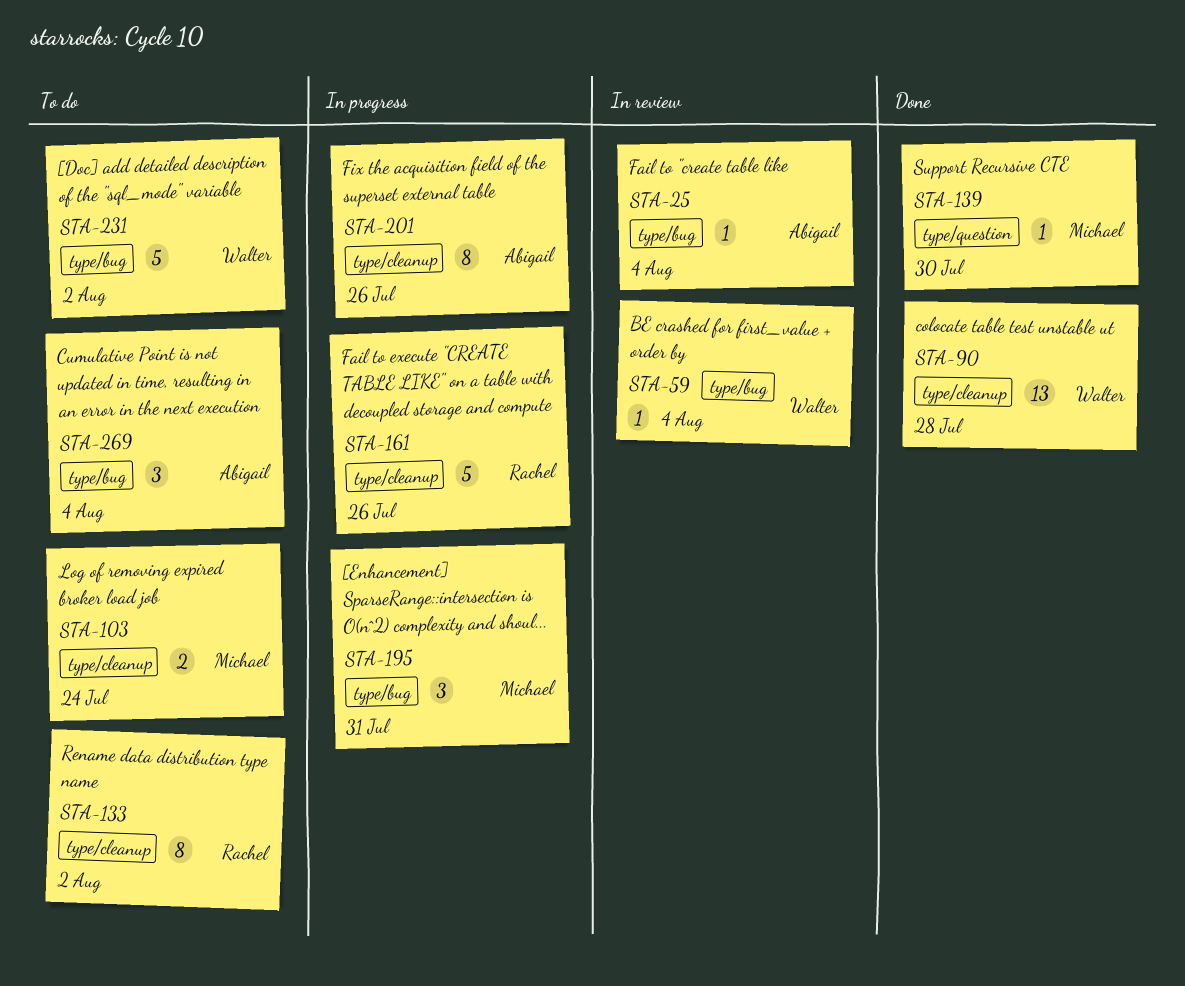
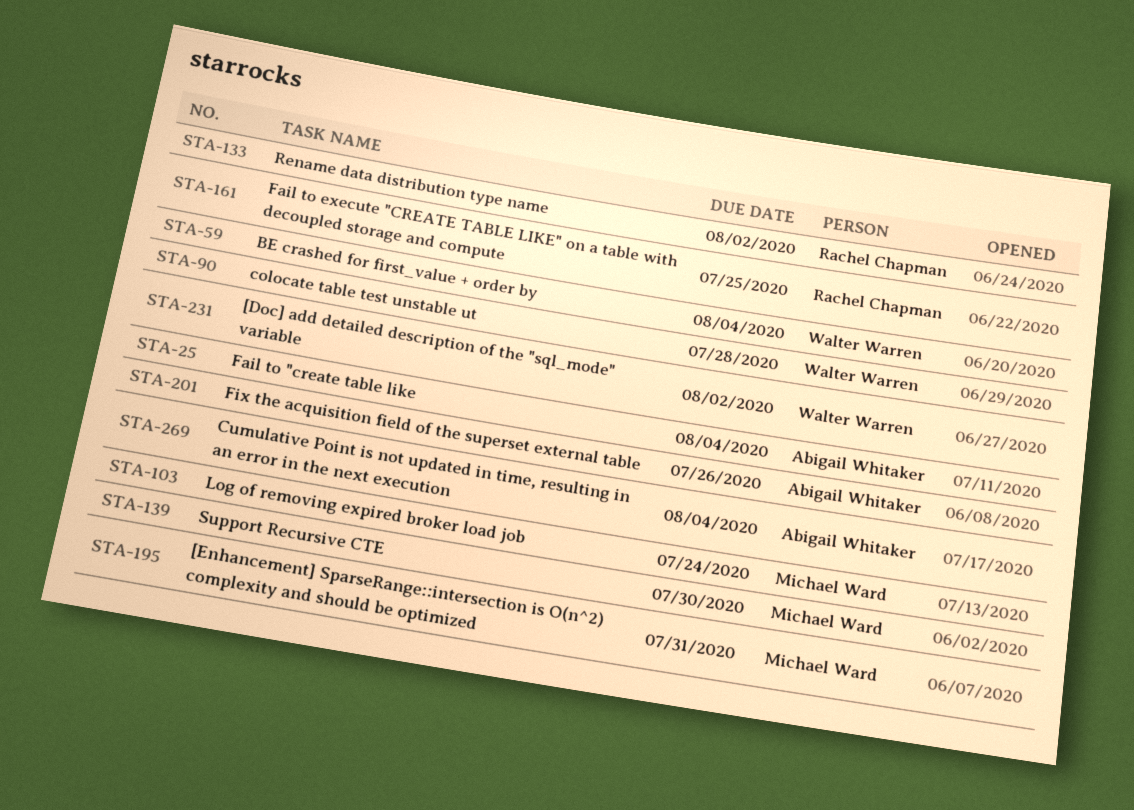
STA-161, due: Jul 26 -> Jul 25

